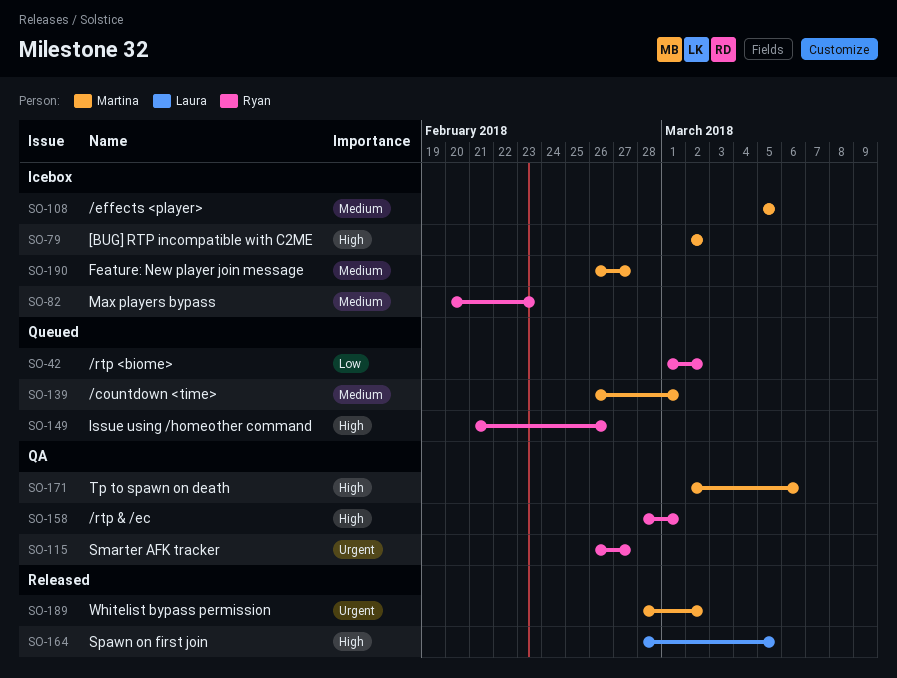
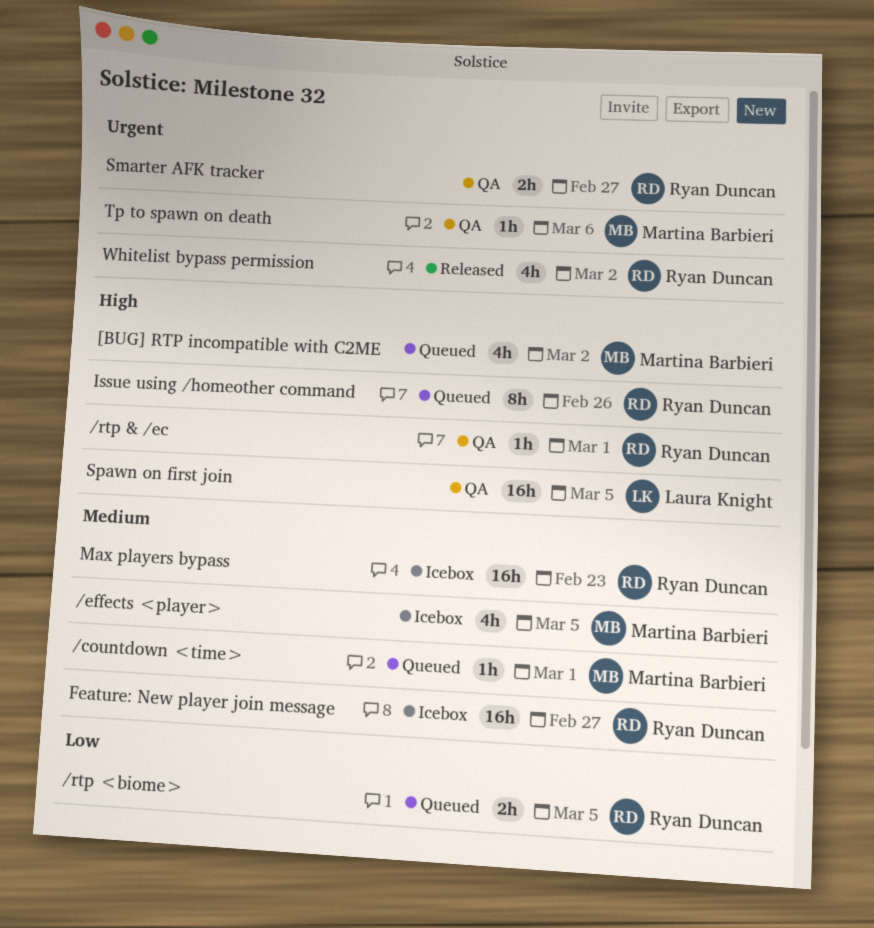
/rtp <biome>, due: Mar 2 -> Mar 5
[BUG] RTP incompatible with C2ME, status: Icebox -> Queued
Feature: New player join message, owner: Martina Barbieri -> Ryan Duncan
Spawn on first join, status: Released -> QA
Tp to spawn on death, priority: High -> Urgent
Whitelist bypass permission, owner: Martina Barbieri -> Ryan Duncan

